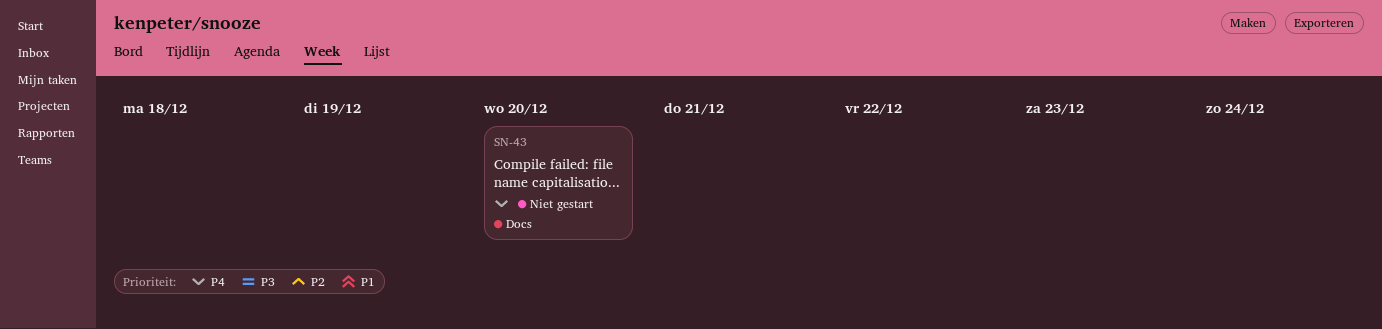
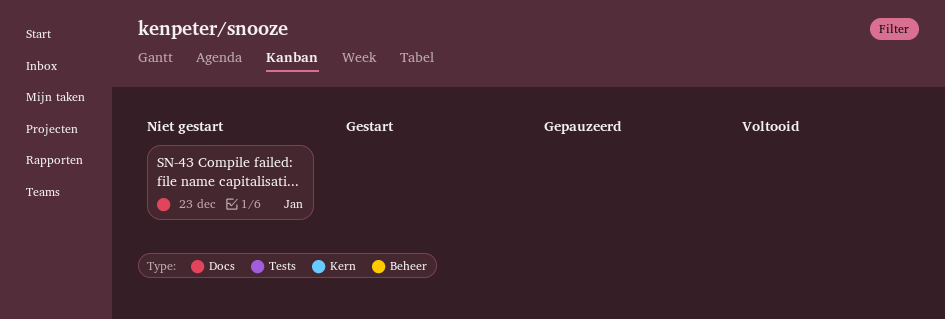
SN-43, due: Dec 20 -> Dec 23

